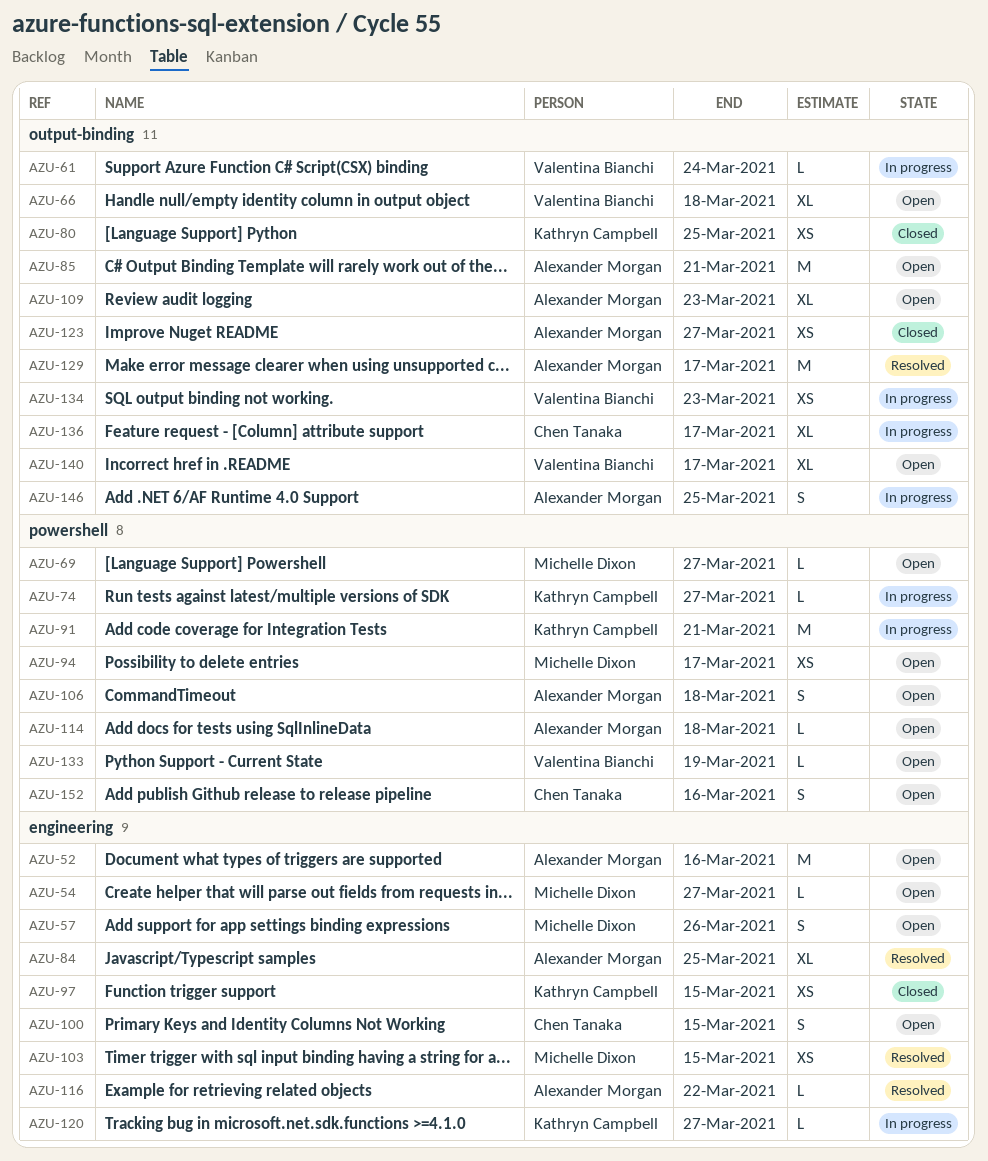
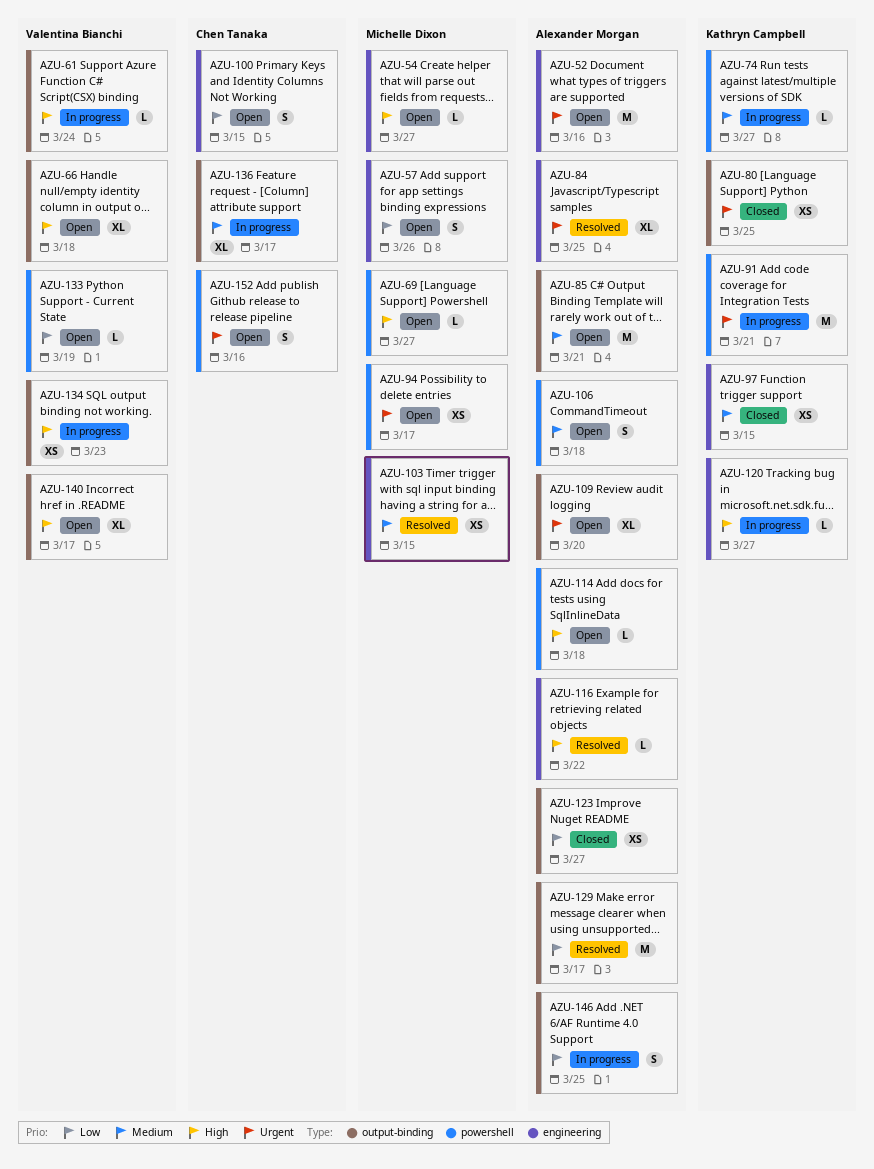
AZU-109, due: Mar 23 -> Mar 20

